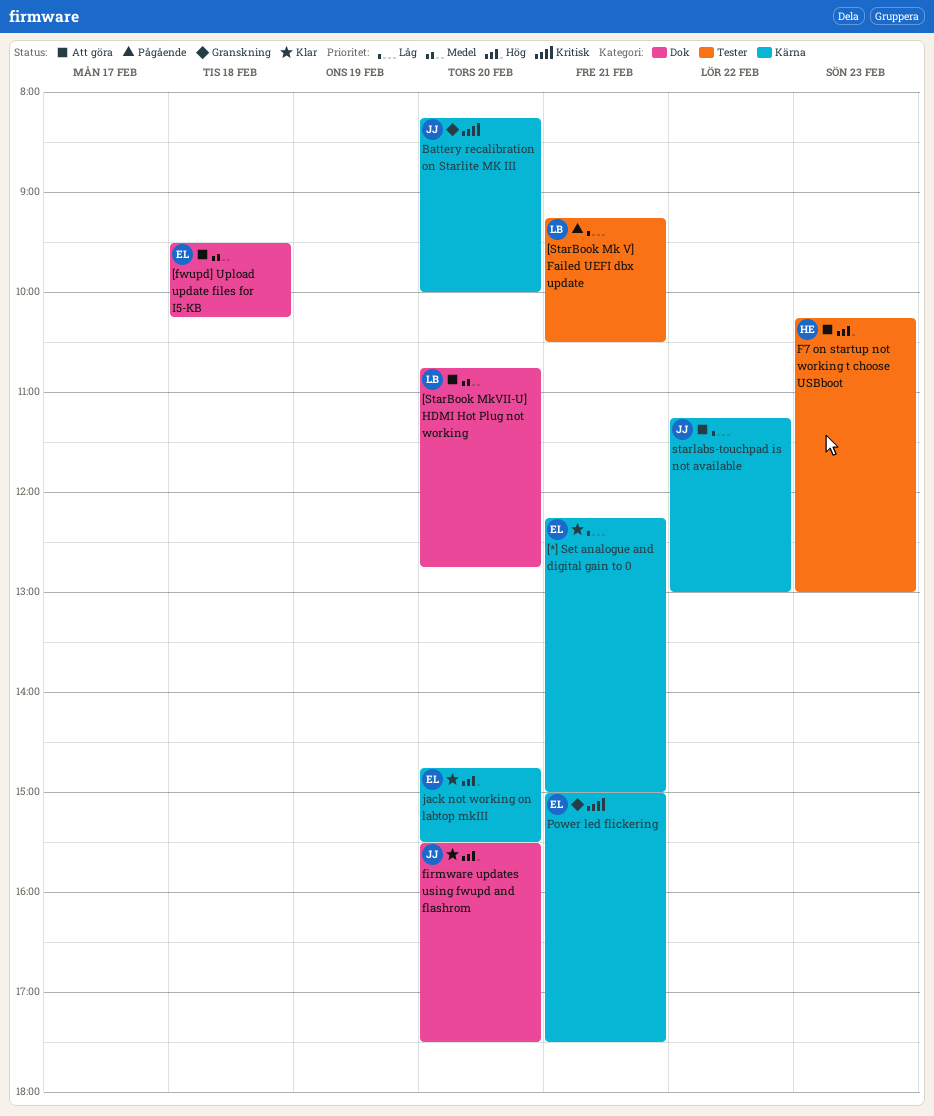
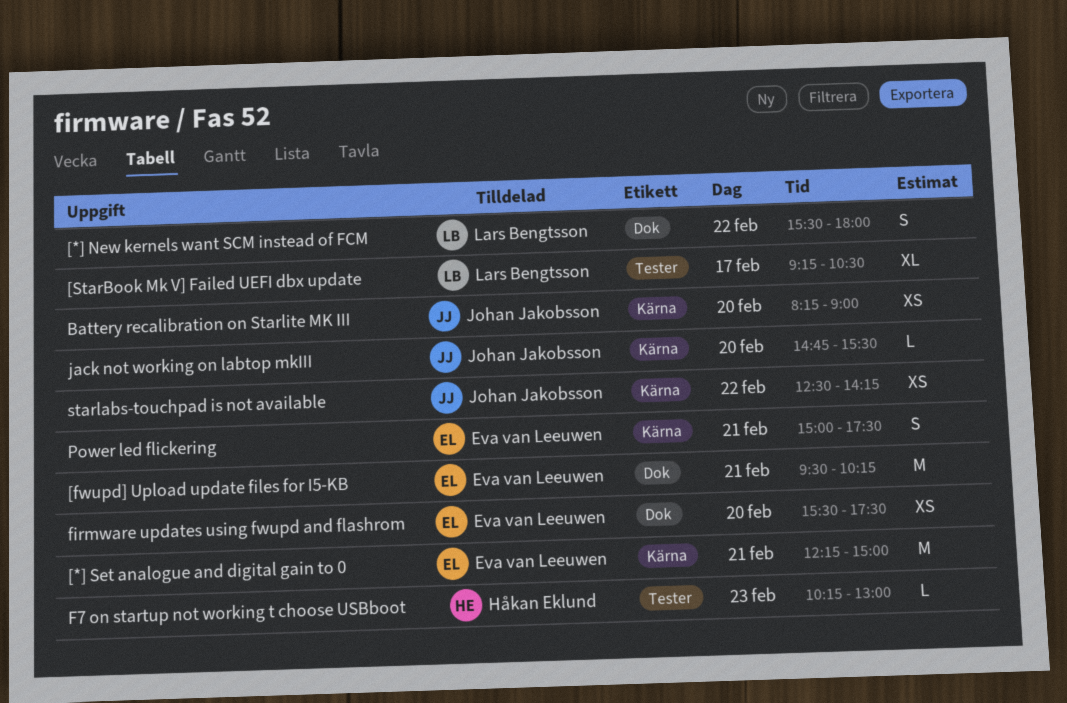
[*] New kernels want SCM instead of FCM: none -> present
[fwupd] Upload update files for I5-KB, day: Feb 18 -> Feb 21
[StarBook Mk V] Failed UEFI dbx update, day: Feb 21 -> Feb 17
[StarBook MkVII-U] HDMI Hot Plug not working: present -> none
Battery recalibration on Starlite MK III, ends: 10:00 -> 09:00
firmware updates using fwupd and flashrom, owner: Johan Jakobsson -> Eva van Leeuwen
jack not working on labtop mkIII, owner: Eva van Leeuwen -> Johan Jakobsson
starlabs-touchpad is not available, begins: 11:15 -> 12:30
starlabs-touchpad is not available, ends: 13:00 -> 14:15

